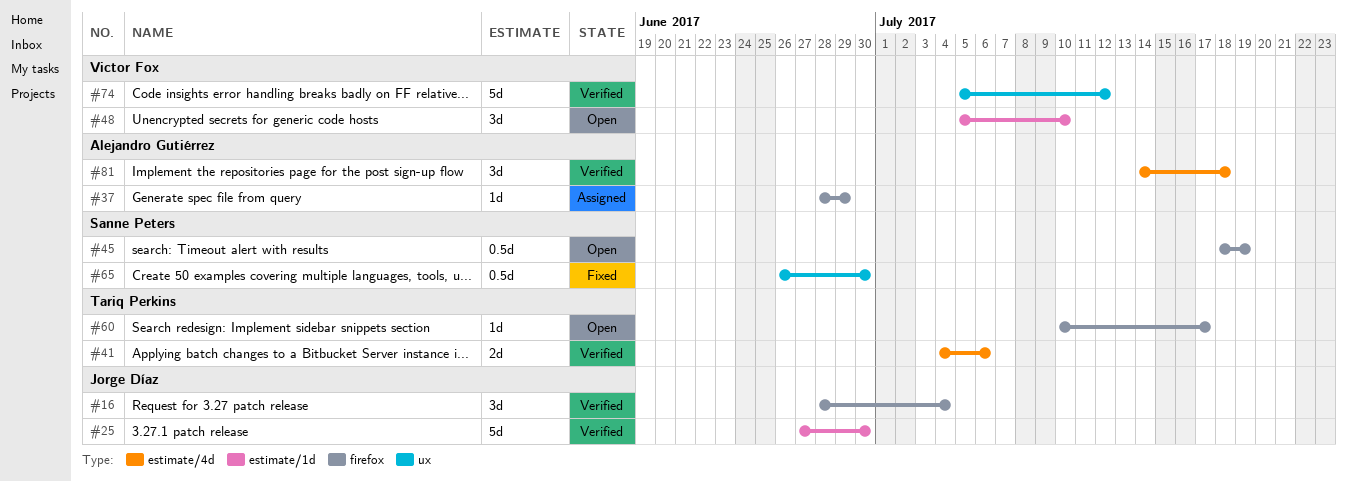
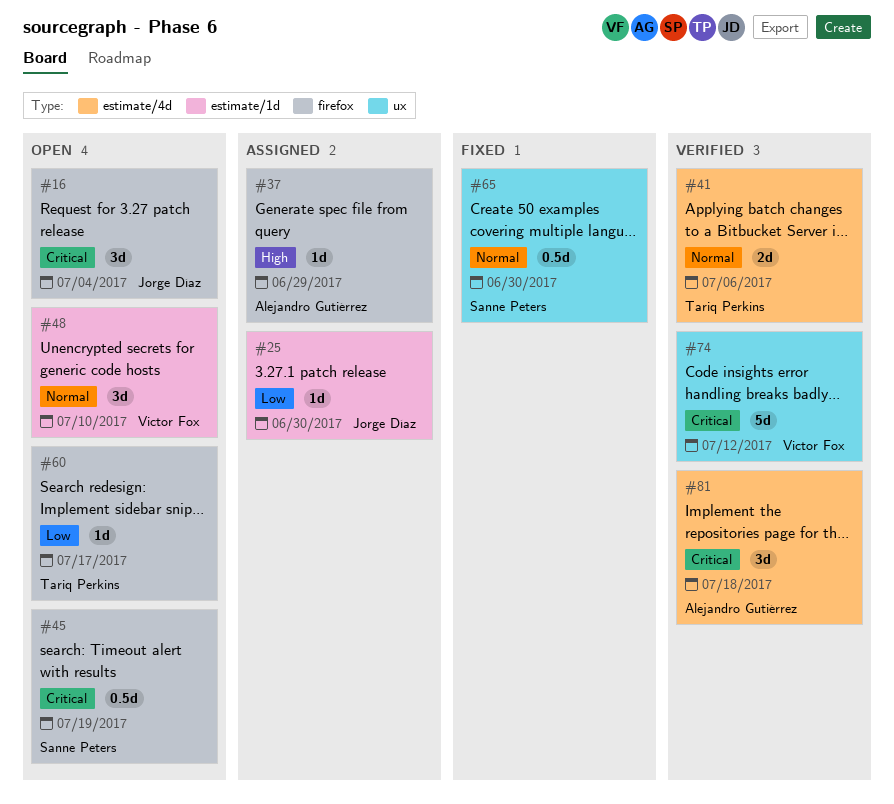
#16, status: Verified -> Open
#25, status: Verified -> Assigned
#25, estimate: 5d -> 1d

